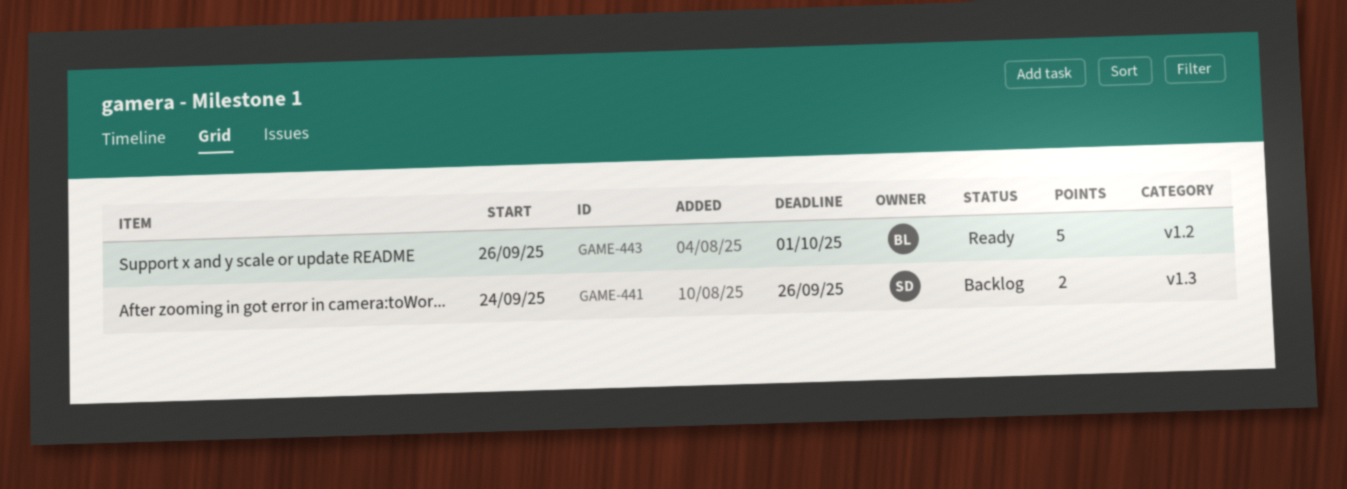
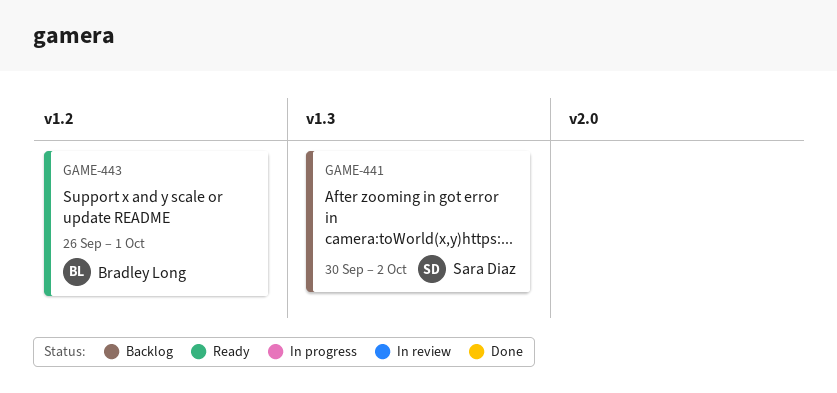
GAME-441, start: Sep 24 -> Sep 30
GAME-441, due: Sep 26 -> Oct 2

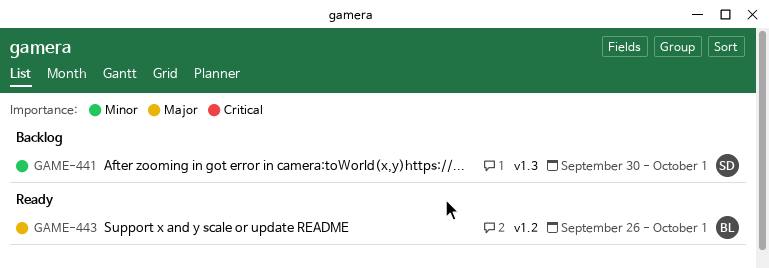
GAME-441, due: Oct 2 -> Oct 1

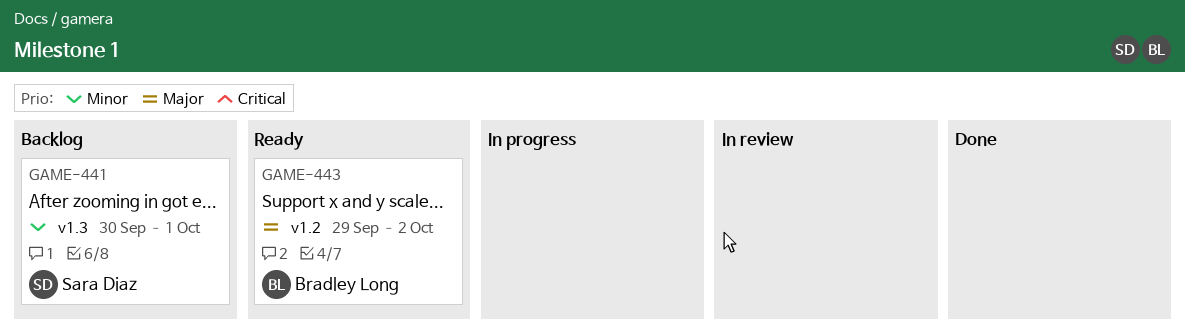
GAME-443, start: Sep 26 -> Sep 29
GAME-443, due: Oct 1 -> Oct 2

